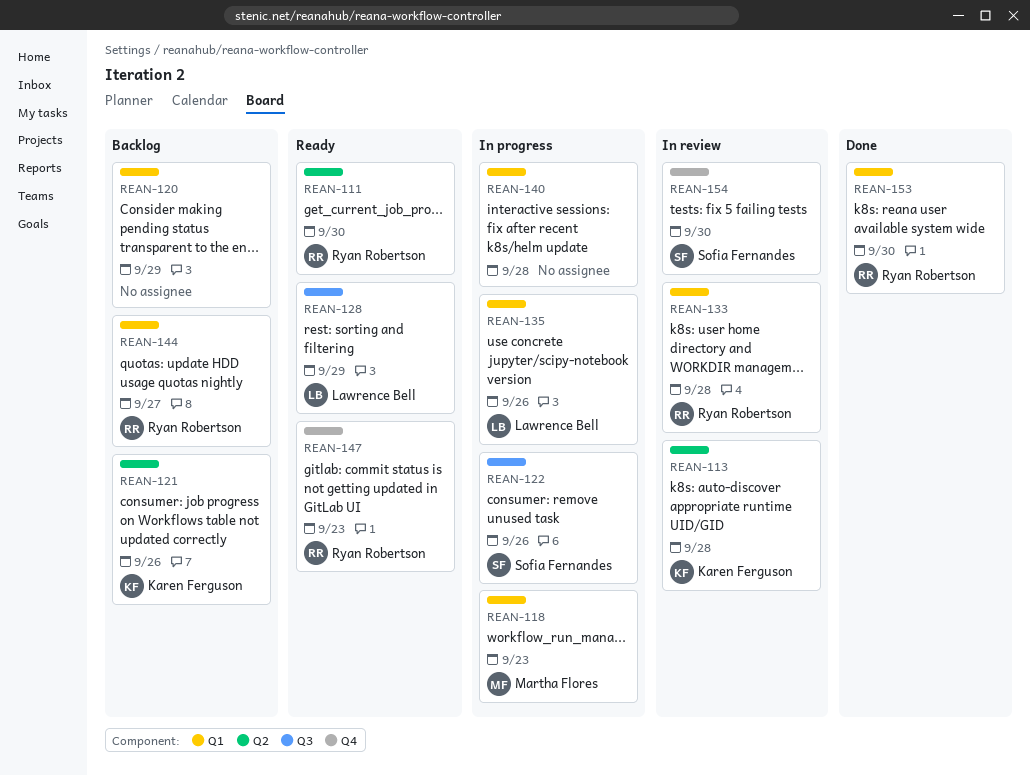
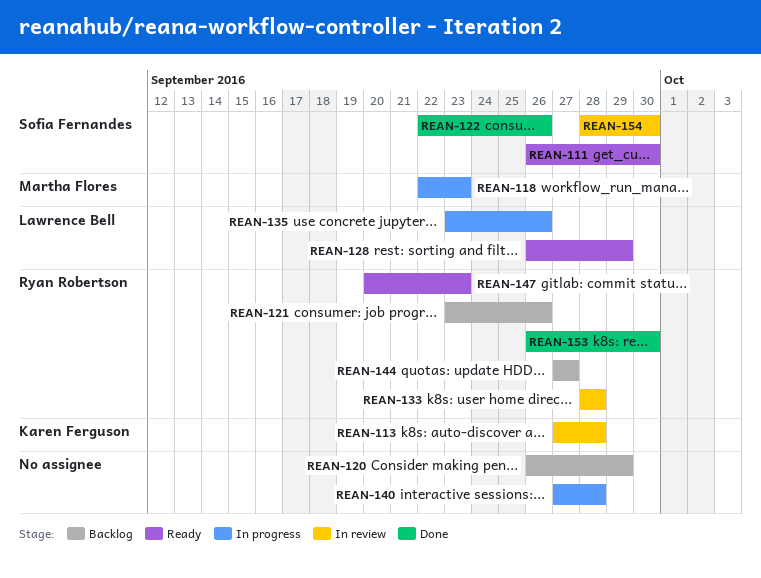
REAN-111, owner: Ryan Robertson -> Sofia Fernandes
REAN-121, owner: Karen Ferguson -> Ryan Robertson
REAN-122, status: In progress -> Done

